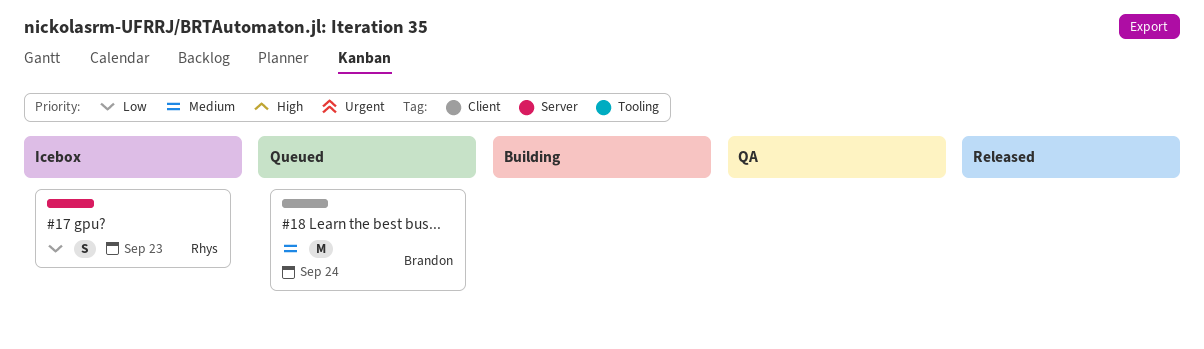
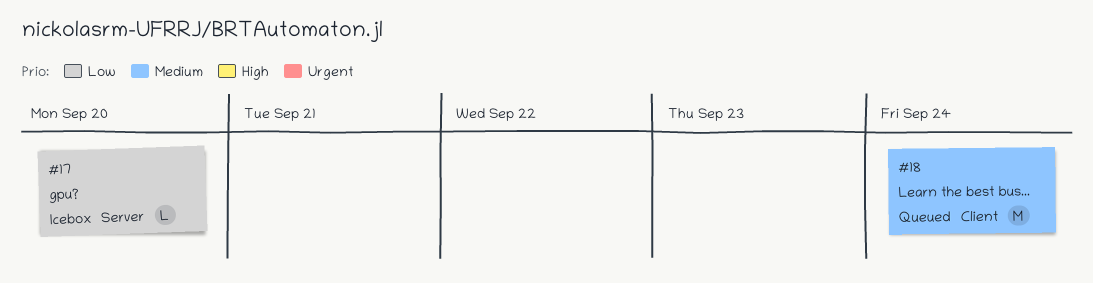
#17, estimate: S -> L
#17, due: Sep 23 -> Sep 20

